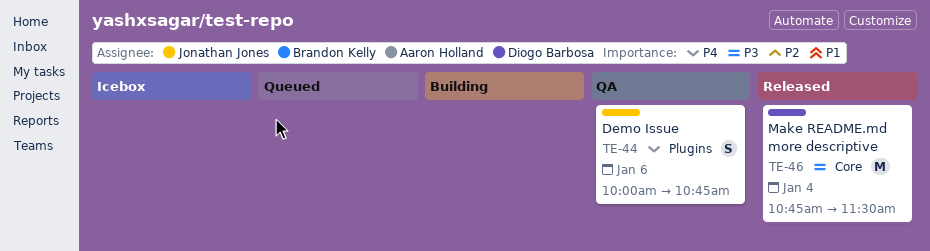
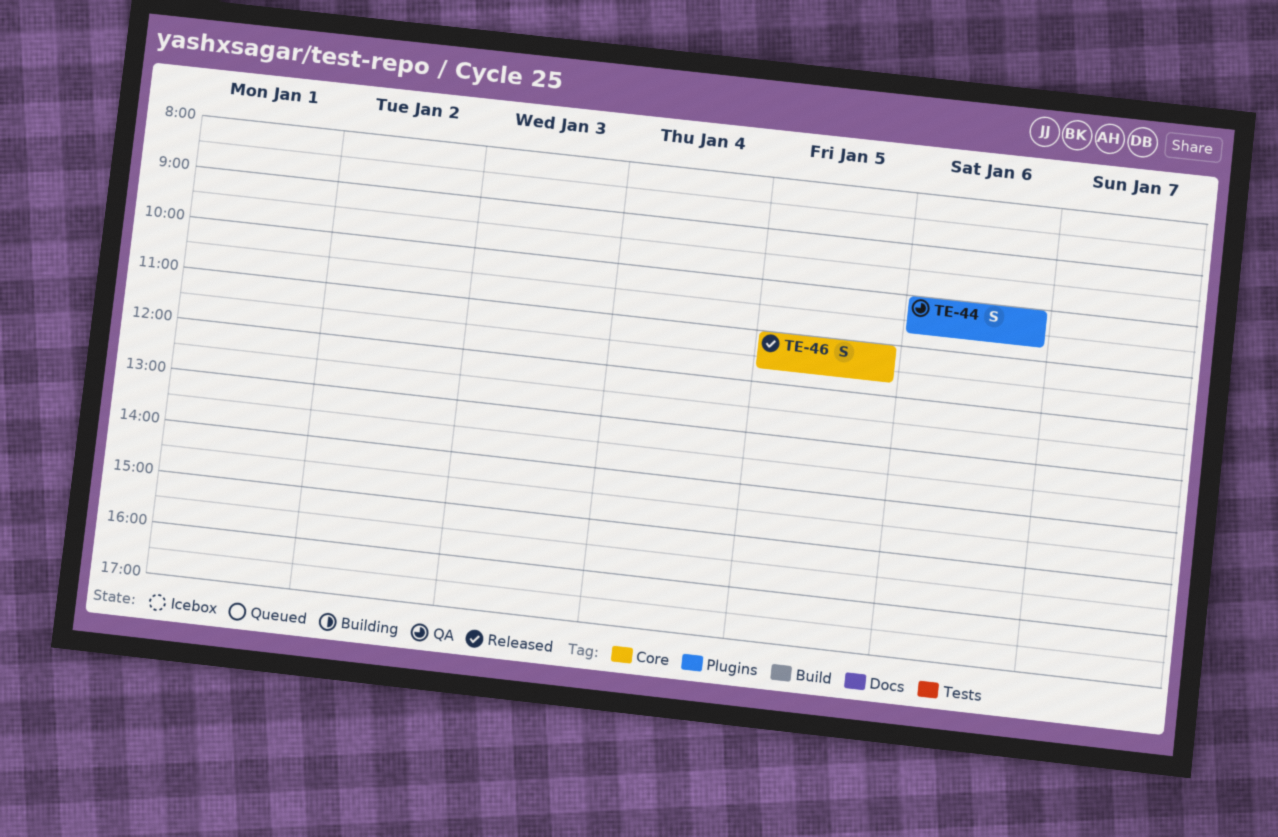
TE-46, estimate: M -> S
TE-46, day: Jan 4 -> Jan 5
TE-46, begins: 10:45 -> 11:00
TE-46, ends: 11:30 -> 11:45

